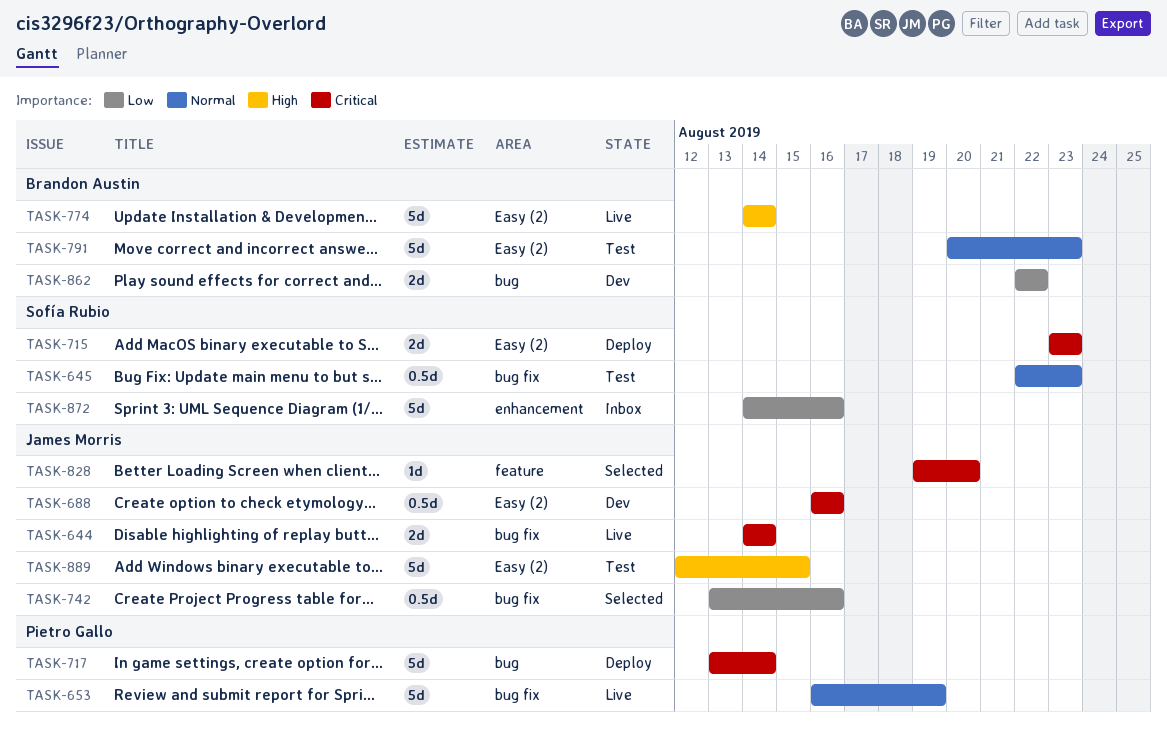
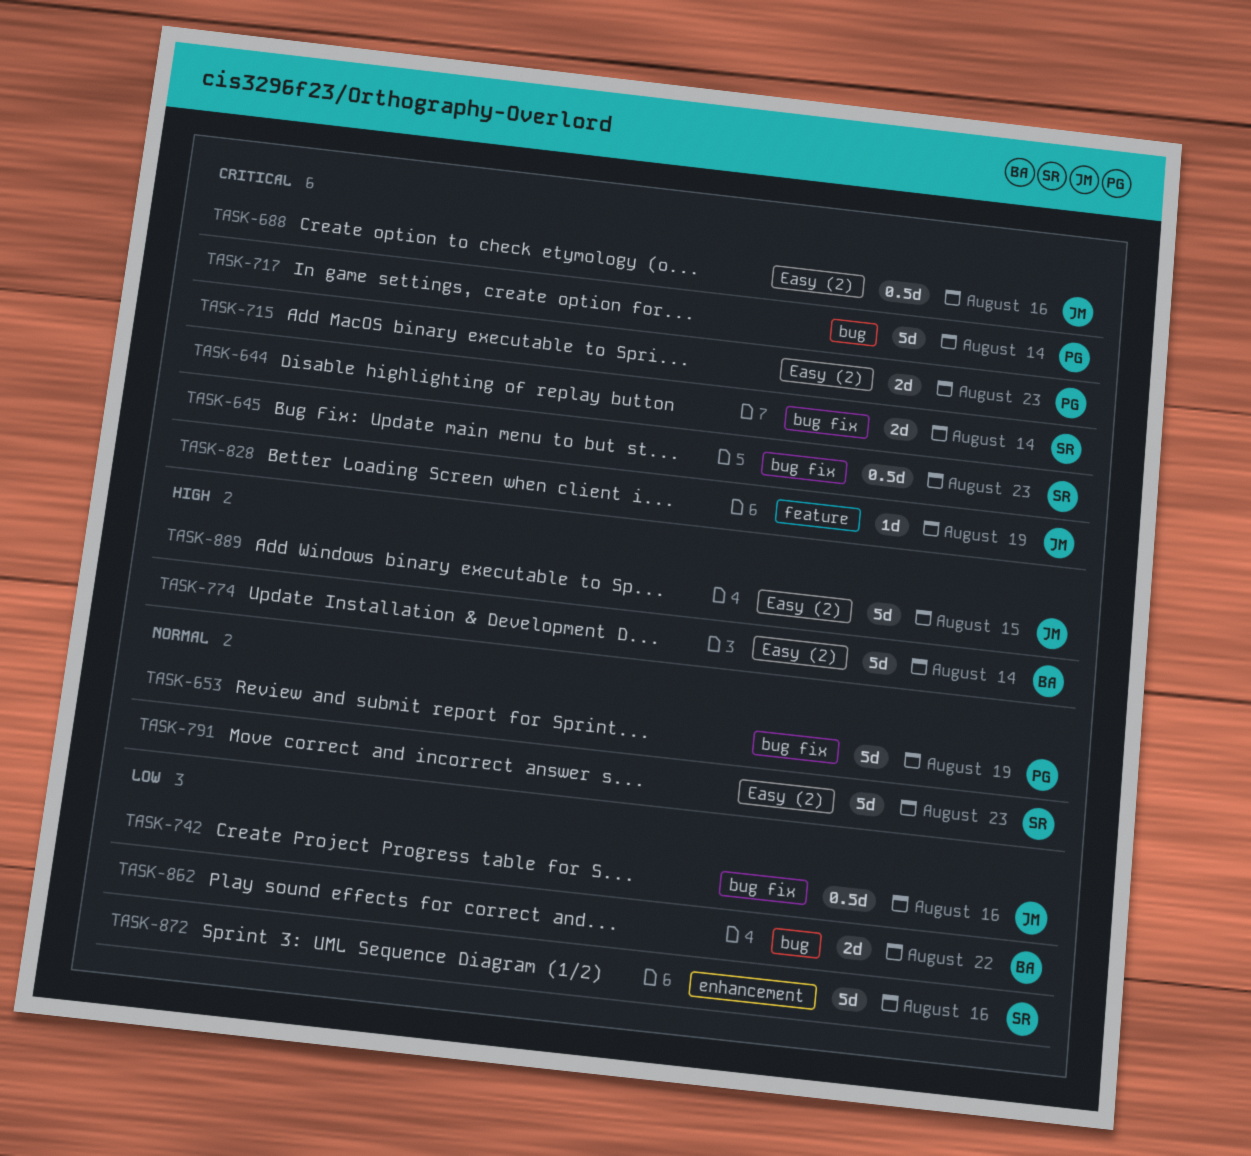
TASK-644, owner: James Morris -> Sofía Rubio
TASK-645, priority: Normal -> Critical
TASK-715, owner: Sofía Rubio -> Pietro Gallo
TASK-791, owner: Brandon Austin -> Sofía Rubio
TASK-828, due: Aug 20 -> Aug 19

